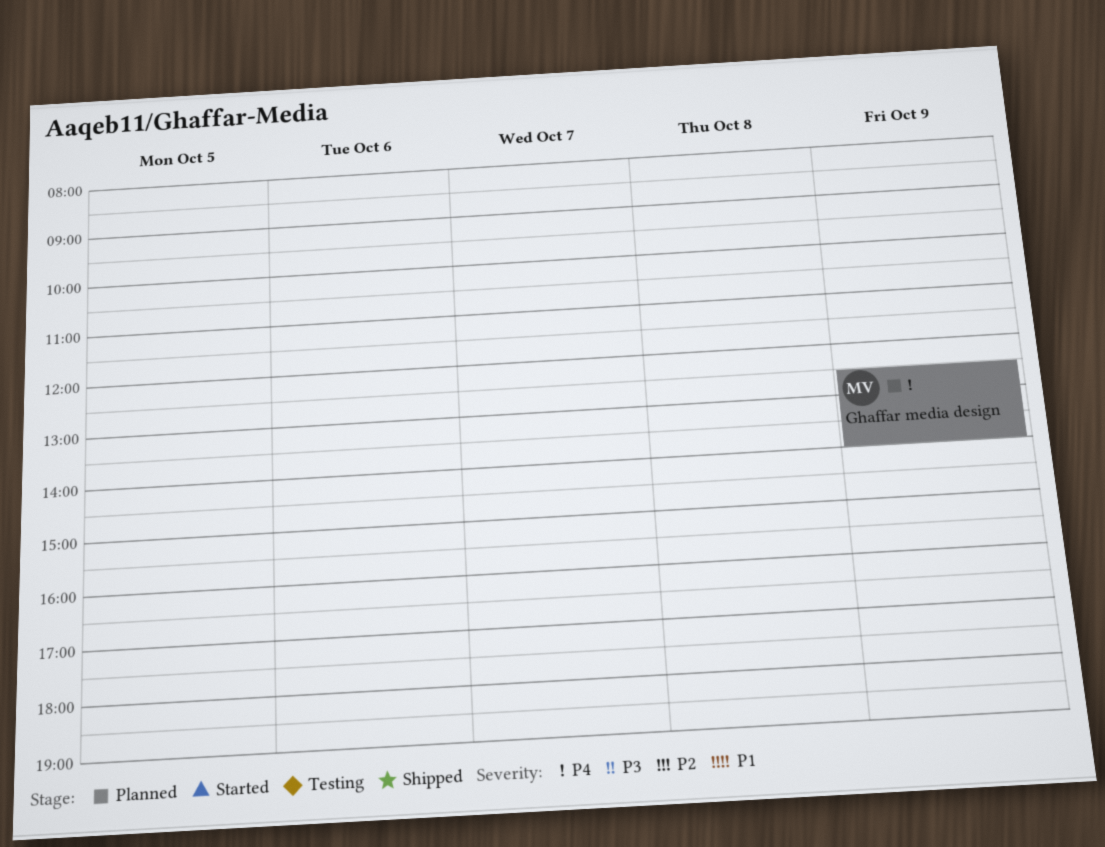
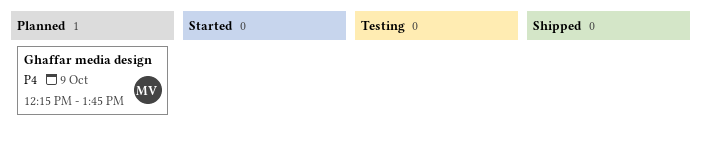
Ghaffar media design, begins: 12:30 -> 12:15
Ghaffar media design, ends: 14:00 -> 13:45

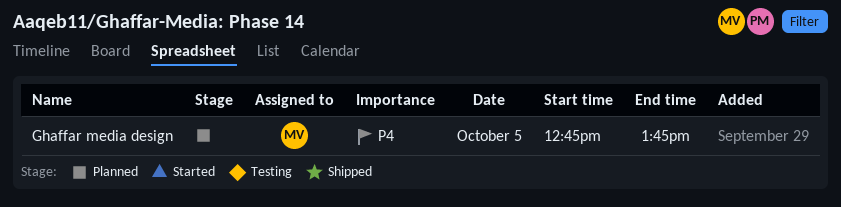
Ghaffar media design, day: Oct 9 -> Oct 5
Ghaffar media design, begins: 12:15 -> 12:45

